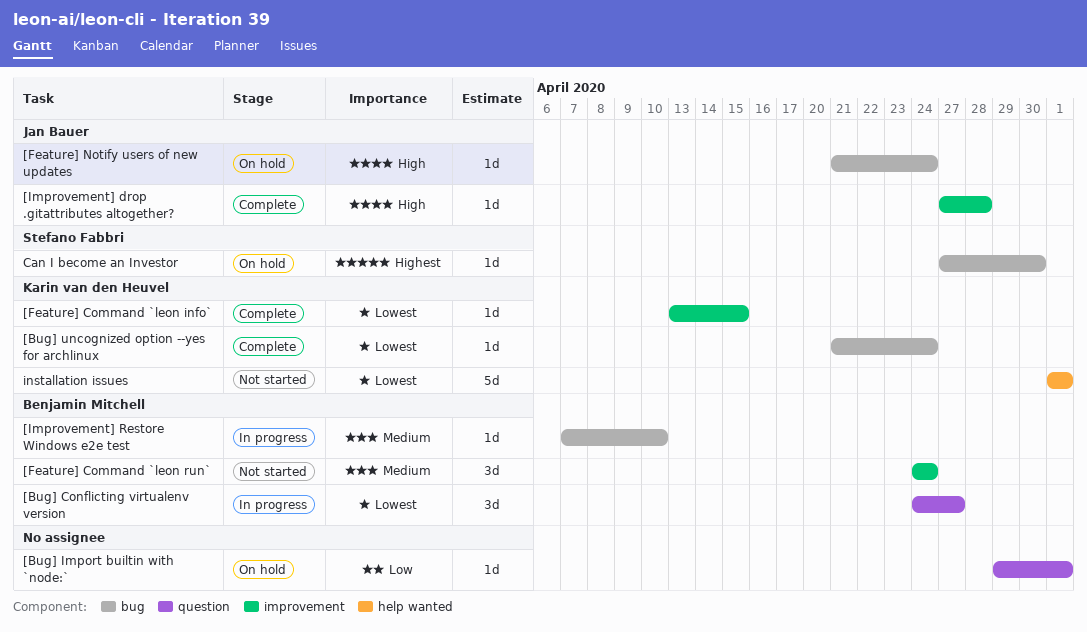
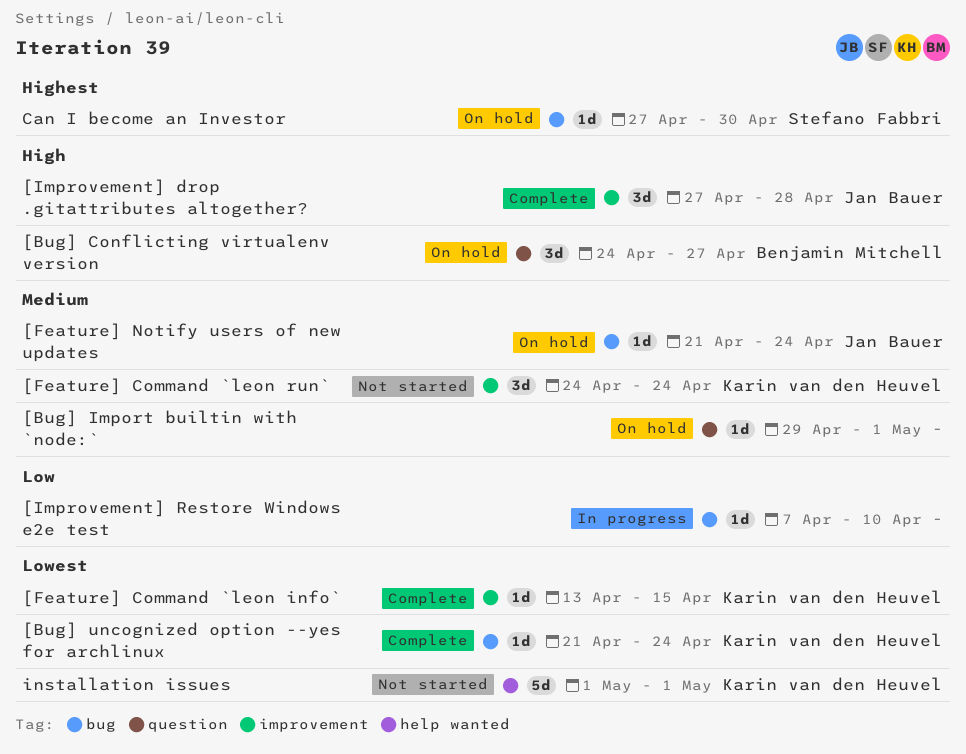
[Bug] Conflicting virtualenv version, status: In progress -> On hold
[Bug] Conflicting virtualenv version, priority: Lowest -> High
[Bug] Import builtin with `node:`, priority: Low -> Medium
[Feature] Command `leon run`, owner: Benjamin Mitchell -> Karin van den Heuvel
[Feature] Notify users of new updates, priority: High -> Medium
[Improvement] drop .gitattributes altogether?, estimate: 1d -> 3d
[Improvement] Restore Windows e2e test, owner: Benjamin Mitchell -> none
[Improvement] Restore Windows e2e test, priority: Medium -> Low

